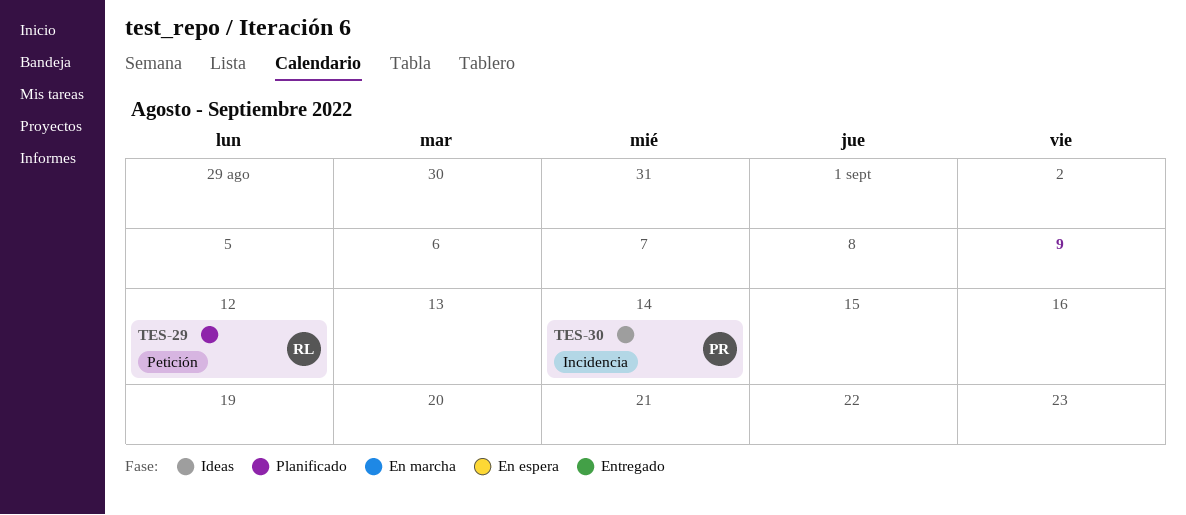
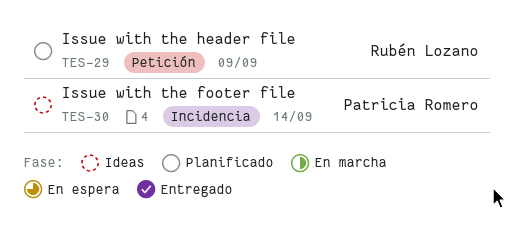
TES-29, due: Sep 12 -> Sep 9

